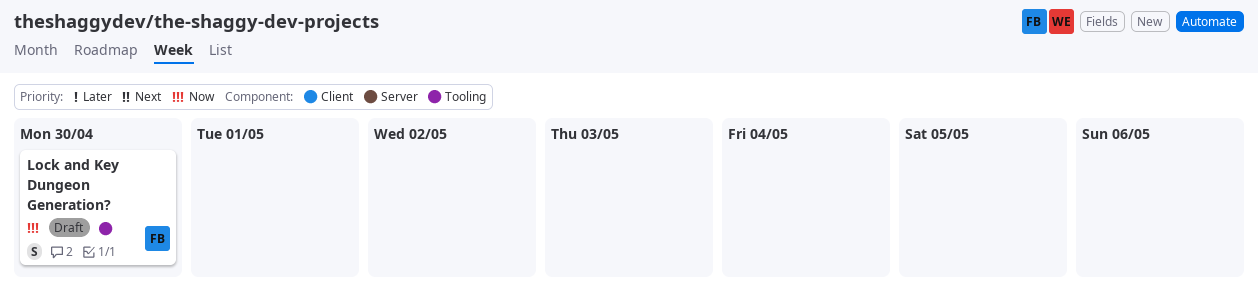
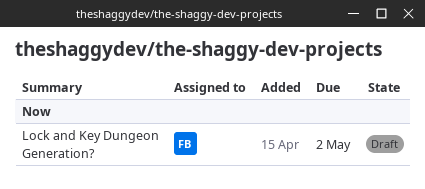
Lock and Key Dungeon Generation?, due: Apr 30 -> May 2

